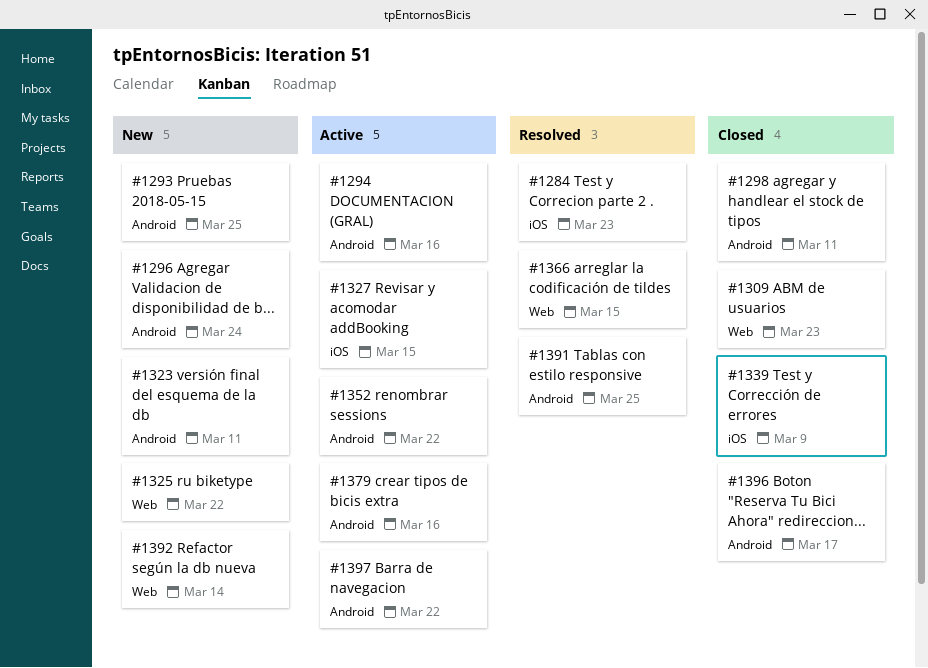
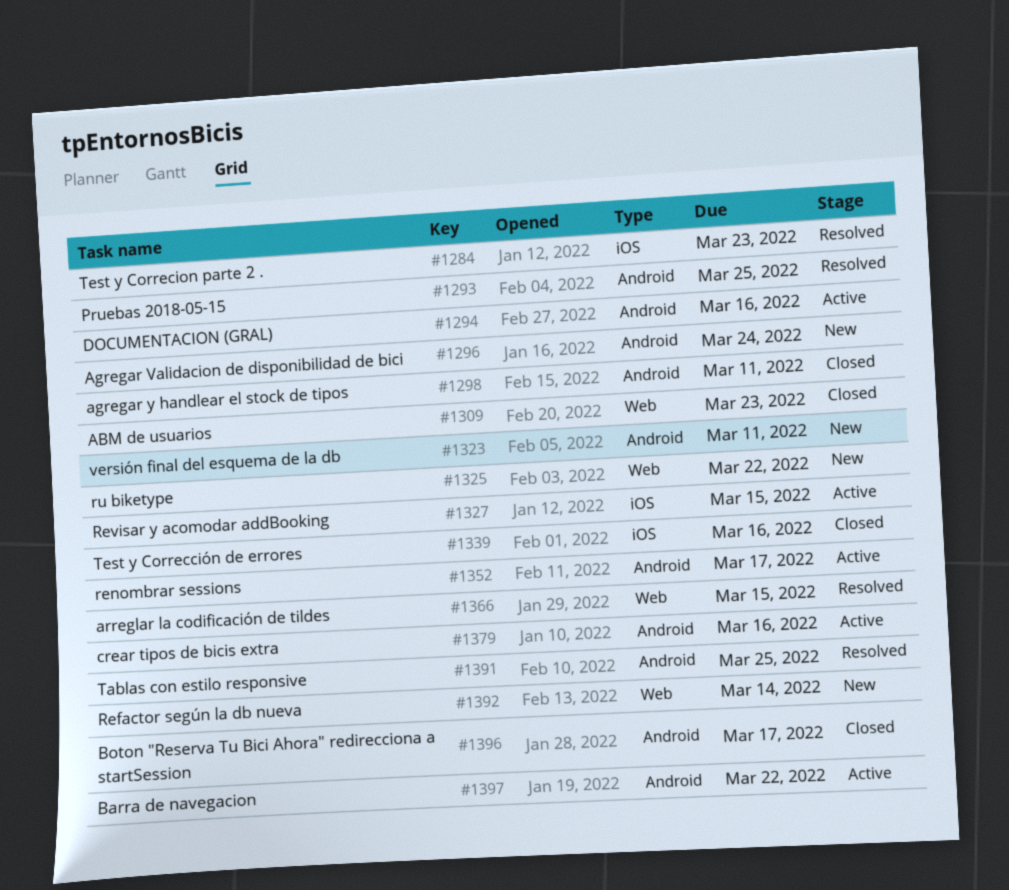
#1293, status: New -> Resolved
#1339, due: Mar 9 -> Mar 16
#1352, due: Mar 22 -> Mar 17

